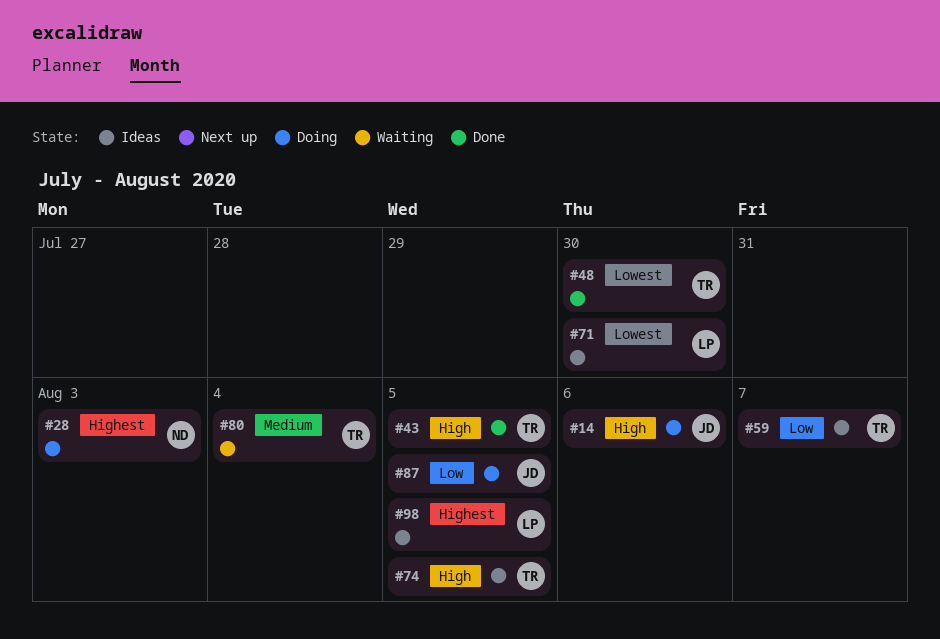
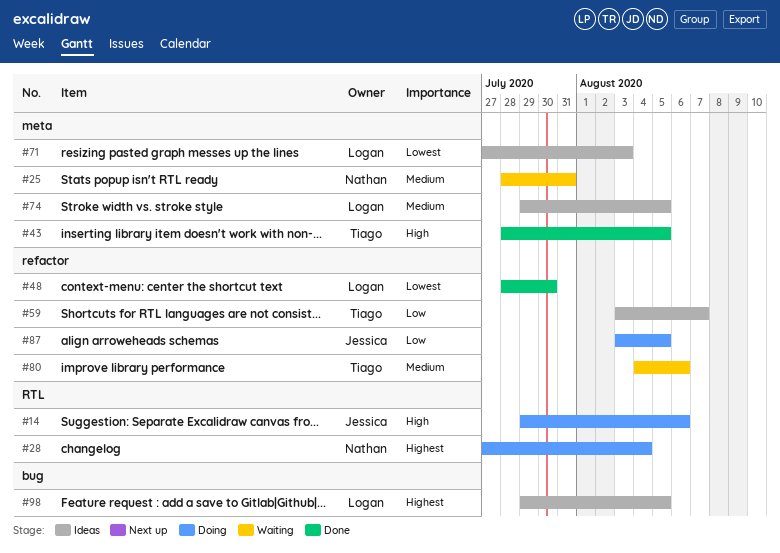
#25: none -> present
#28, due: Aug 3 -> Aug 4
#48, owner: Tiago -> Logan
#71, due: Jul 30 -> Aug 3
#74, owner: Tiago -> Logan
#74, priority: High -> Medium
#80, due: Aug 4 -> Aug 6

